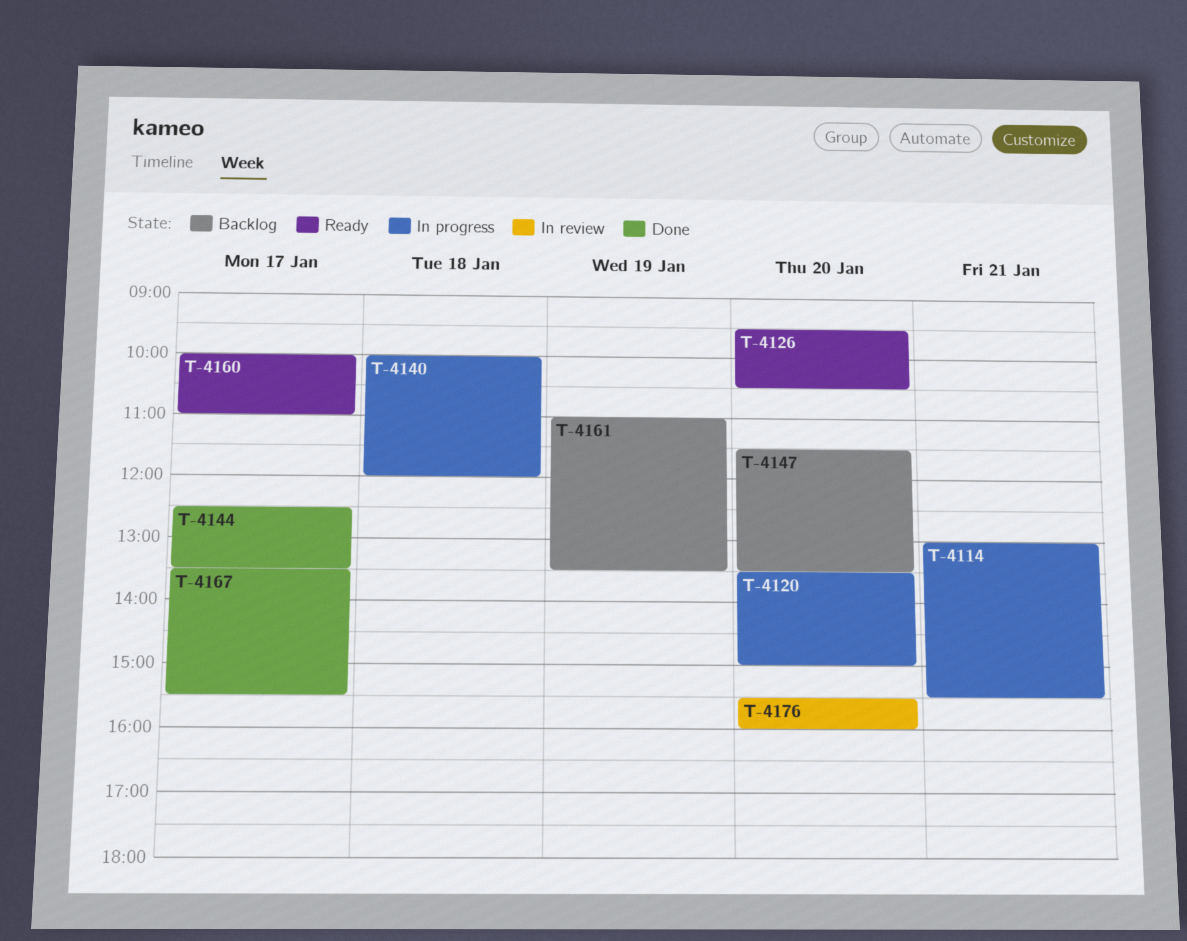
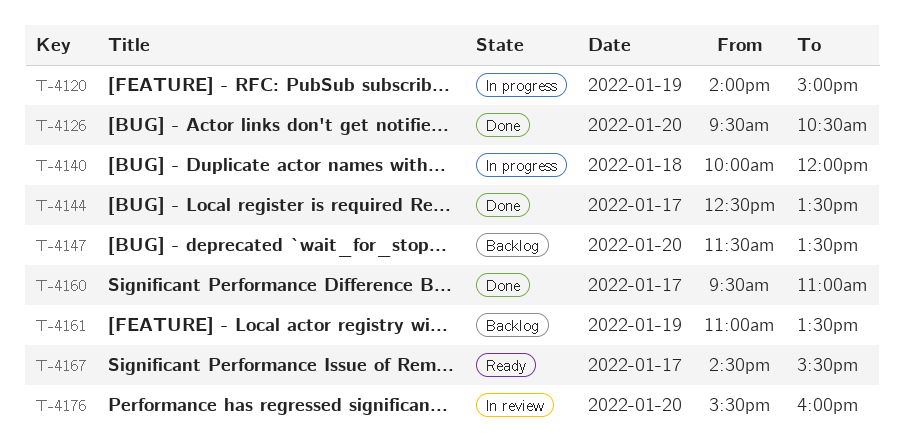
T-4114: present -> none
T-4120, day: Jan 20 -> Jan 19
T-4120, begins: 13:30 -> 14:00
T-4126, status: Ready -> Done
T-4160, status: Ready -> Done
T-4160, begins: 10:00 -> 09:30
T-4167, status: Done -> Ready
T-4167, begins: 13:30 -> 14:30

